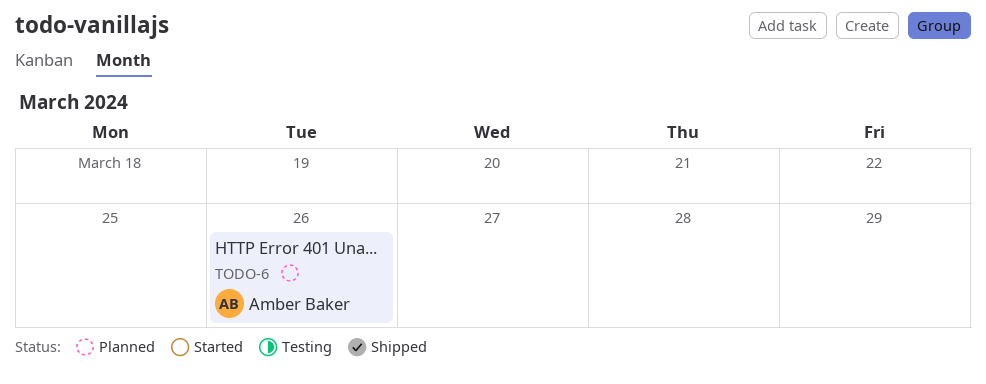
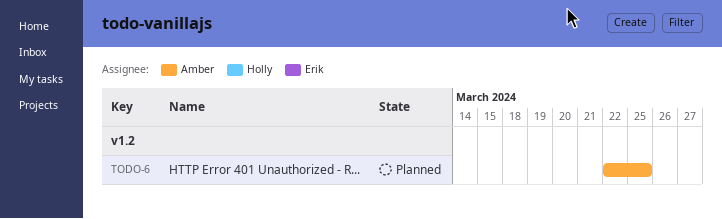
TODO-6, due: Mar 26 -> Mar 25

